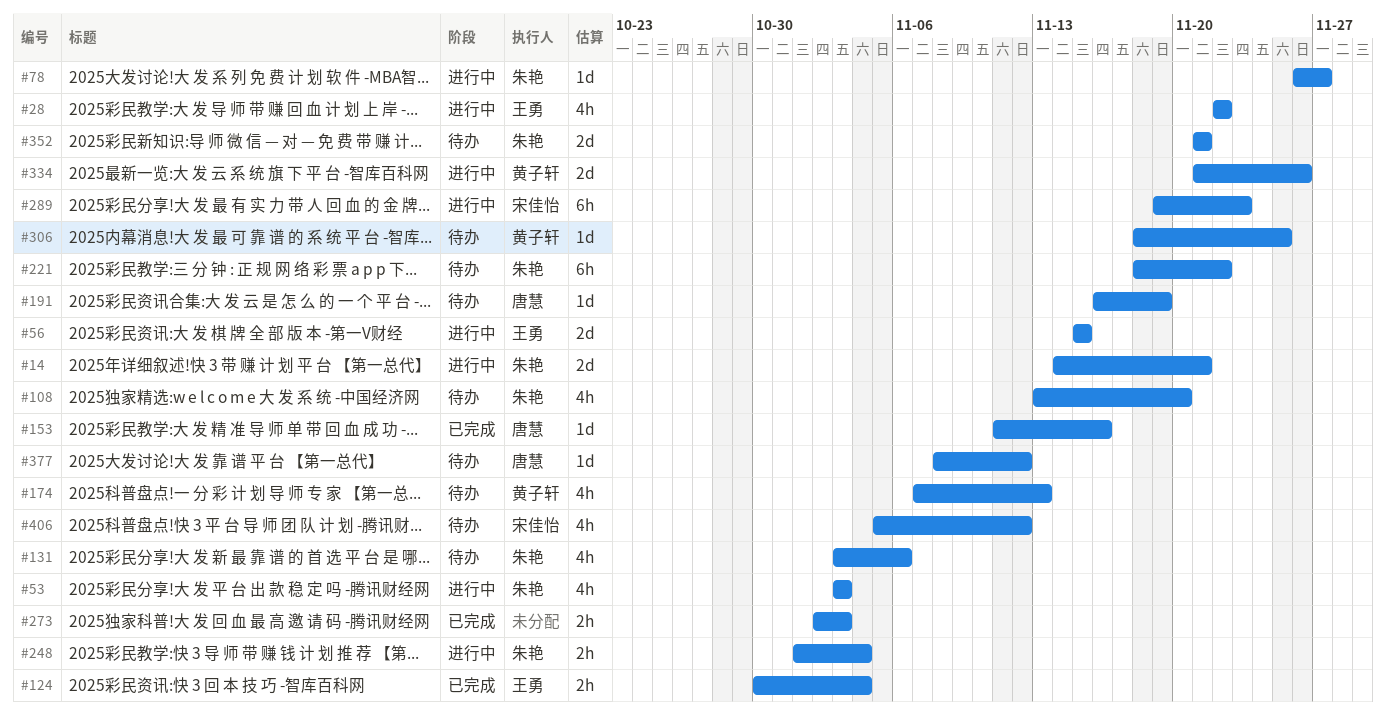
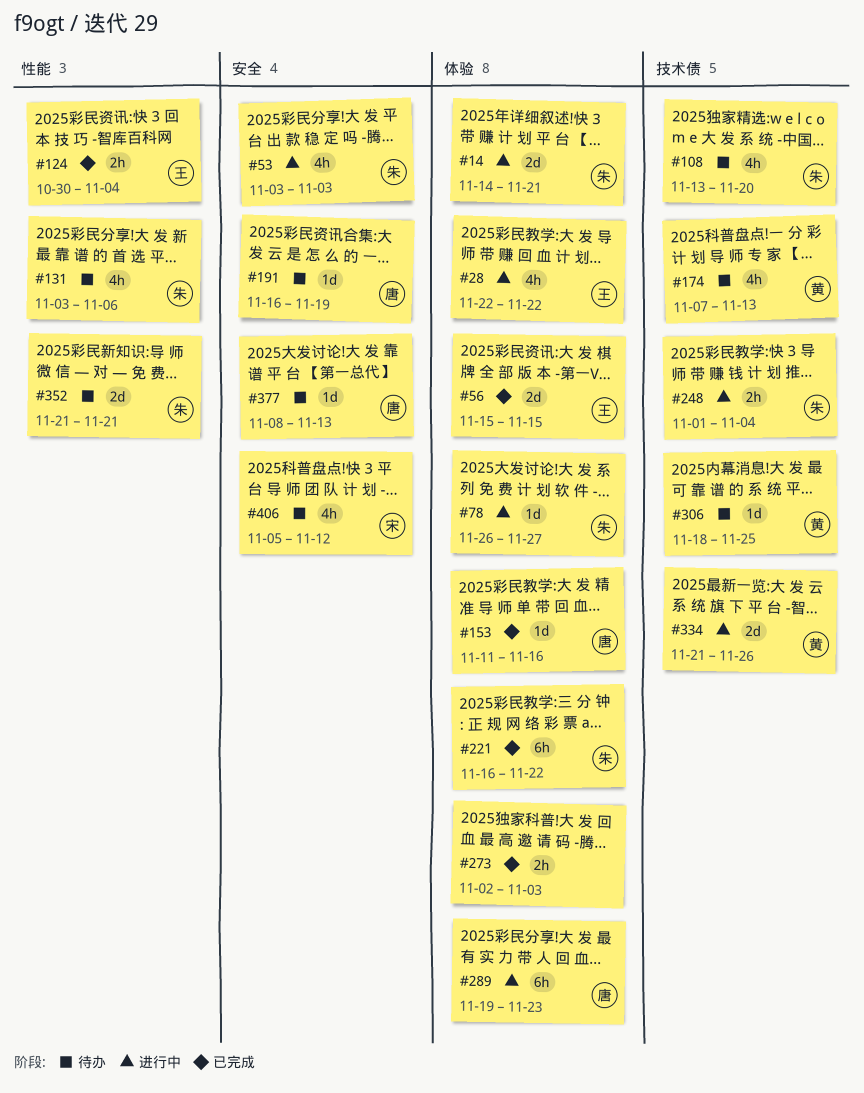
#56, status: 进行中 -> 已完成
#221, status: 待办 -> 已完成
#221, start: Nov 18 -> Nov 16
#289, owner: 宋佳怡 -> 唐慧
#377, due: Nov 12 -> Nov 13

